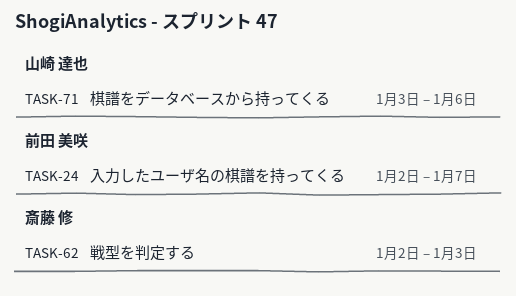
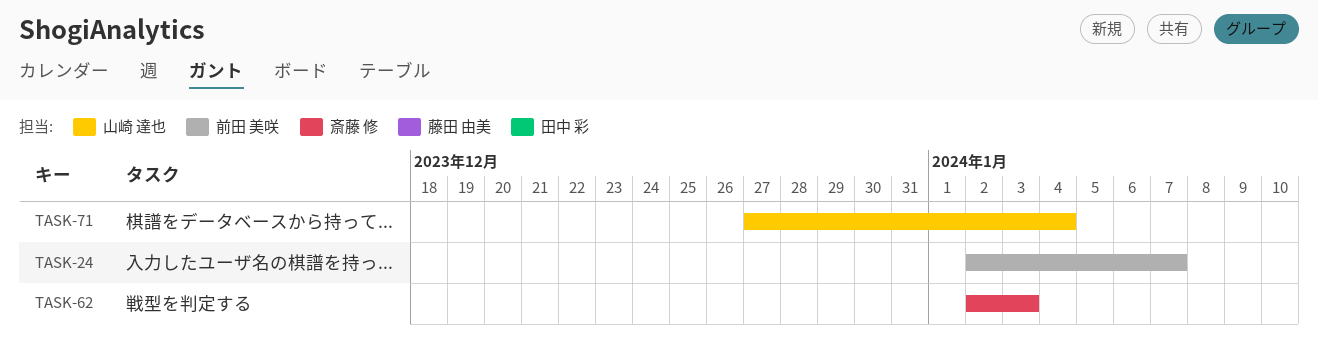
TASK-71, start: Jan 3 -> Dec 27
TASK-71, due: Jan 6 -> Jan 4

